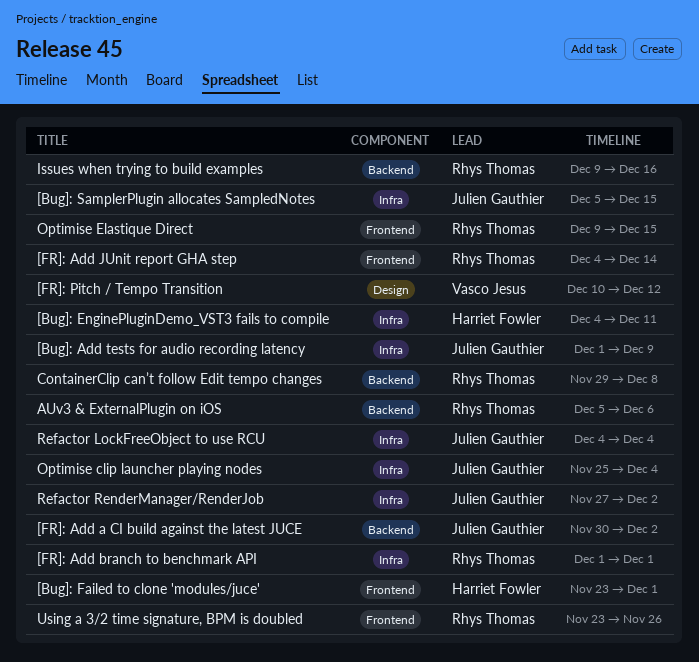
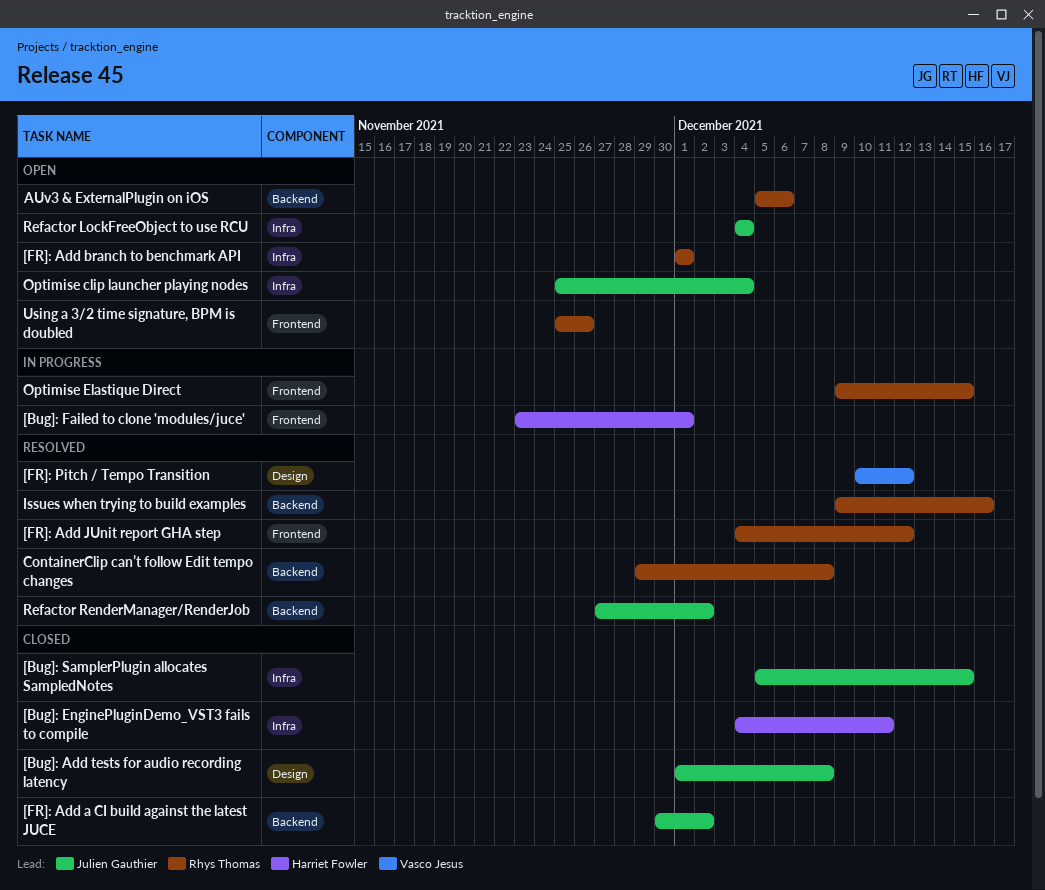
[Bug]: Add tests for audio recording latency, label: Infra -> Design
[Bug]: Add tests for audio recording latency, due: Dec 9 -> Dec 8
[FR]: Add JUnit report GHA step, due: Dec 14 -> Dec 12
Refactor RenderManager/RenderJob, label: Infra -> Backend
Using a 3/2 time signature, BPM is doubled, start: Nov 23 -> Nov 25

